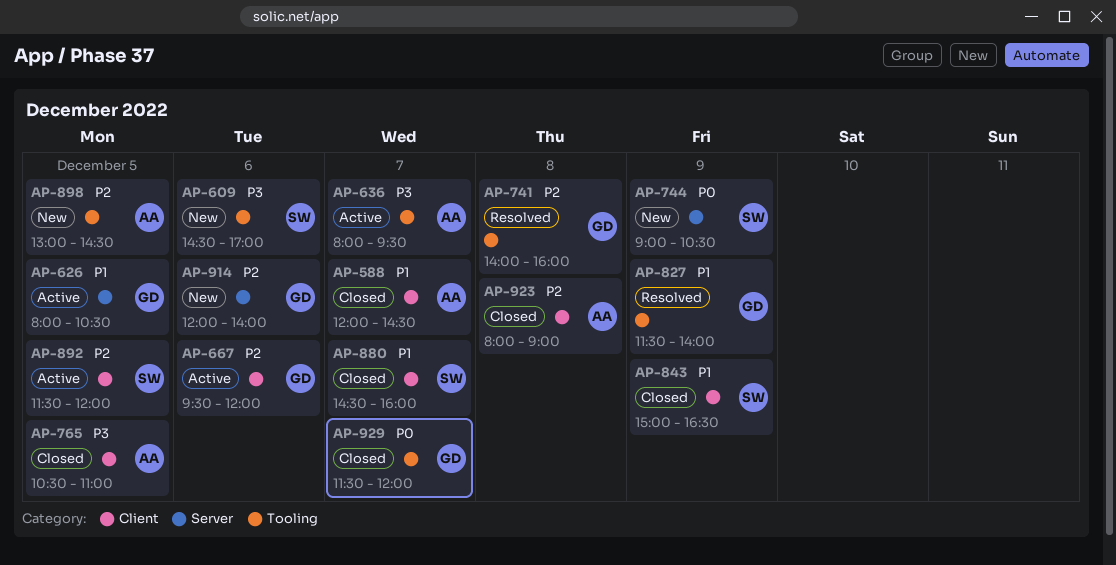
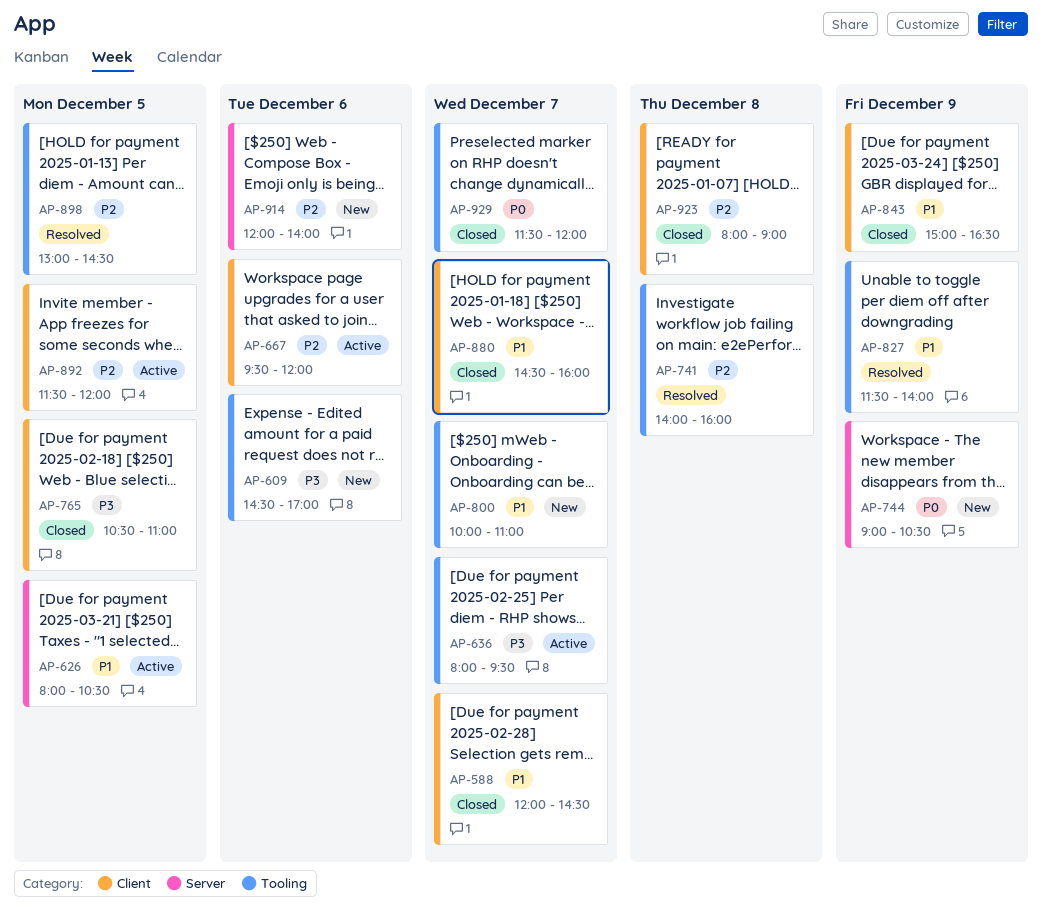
AP-800: none -> present
AP-898, status: New -> Resolved

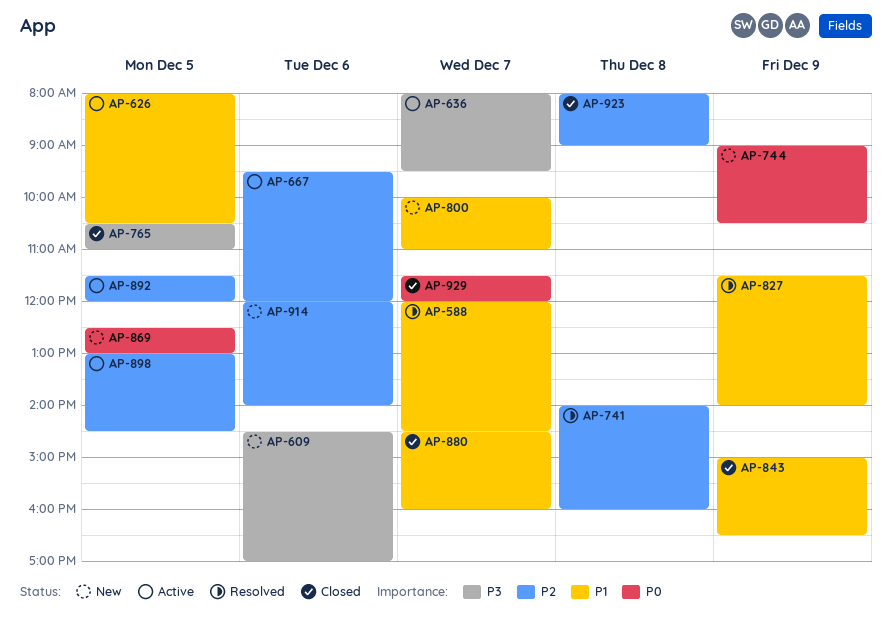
AP-588, status: Closed -> Resolved
AP-869: none -> present
AP-898, status: Resolved -> Active

